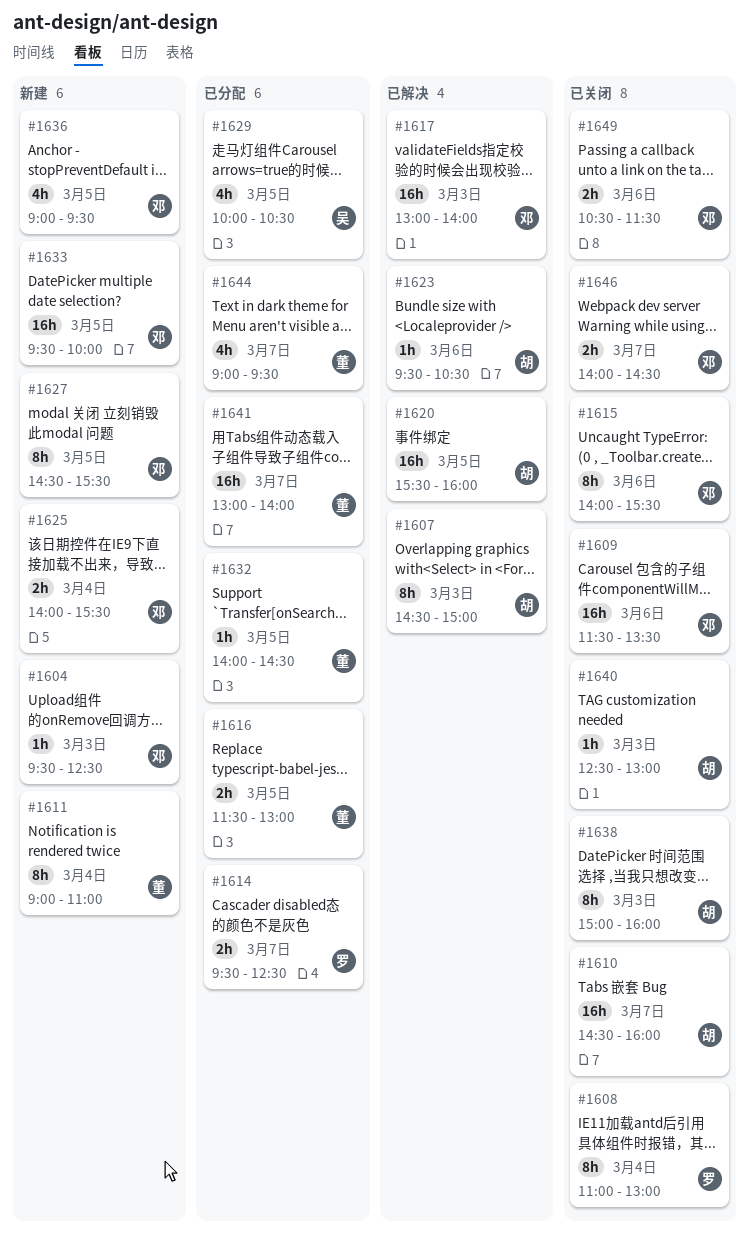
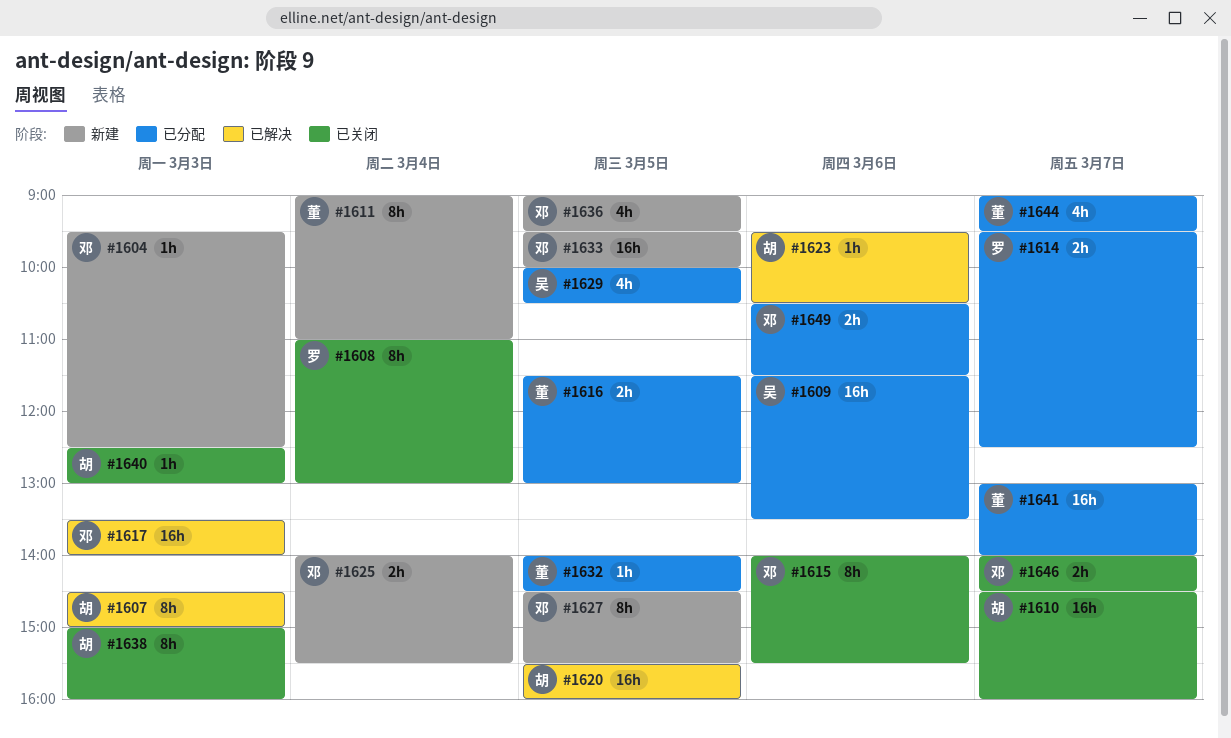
#1609, status: 已关闭 -> 已分配
#1609, owner: 邓 -> 吴
#1617, begins: 13:00 -> 13:30
#1649, status: 已关闭 -> 已分配

